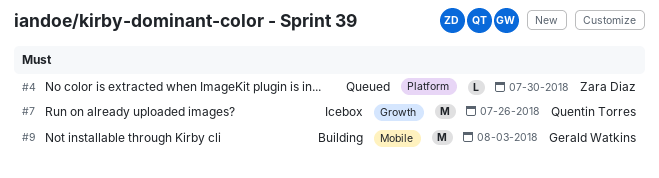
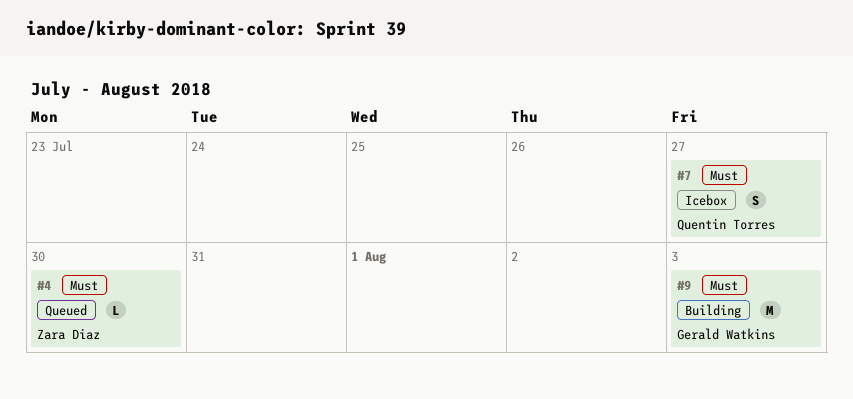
#7, estimate: M -> S
#7, due: Jul 26 -> Jul 27

